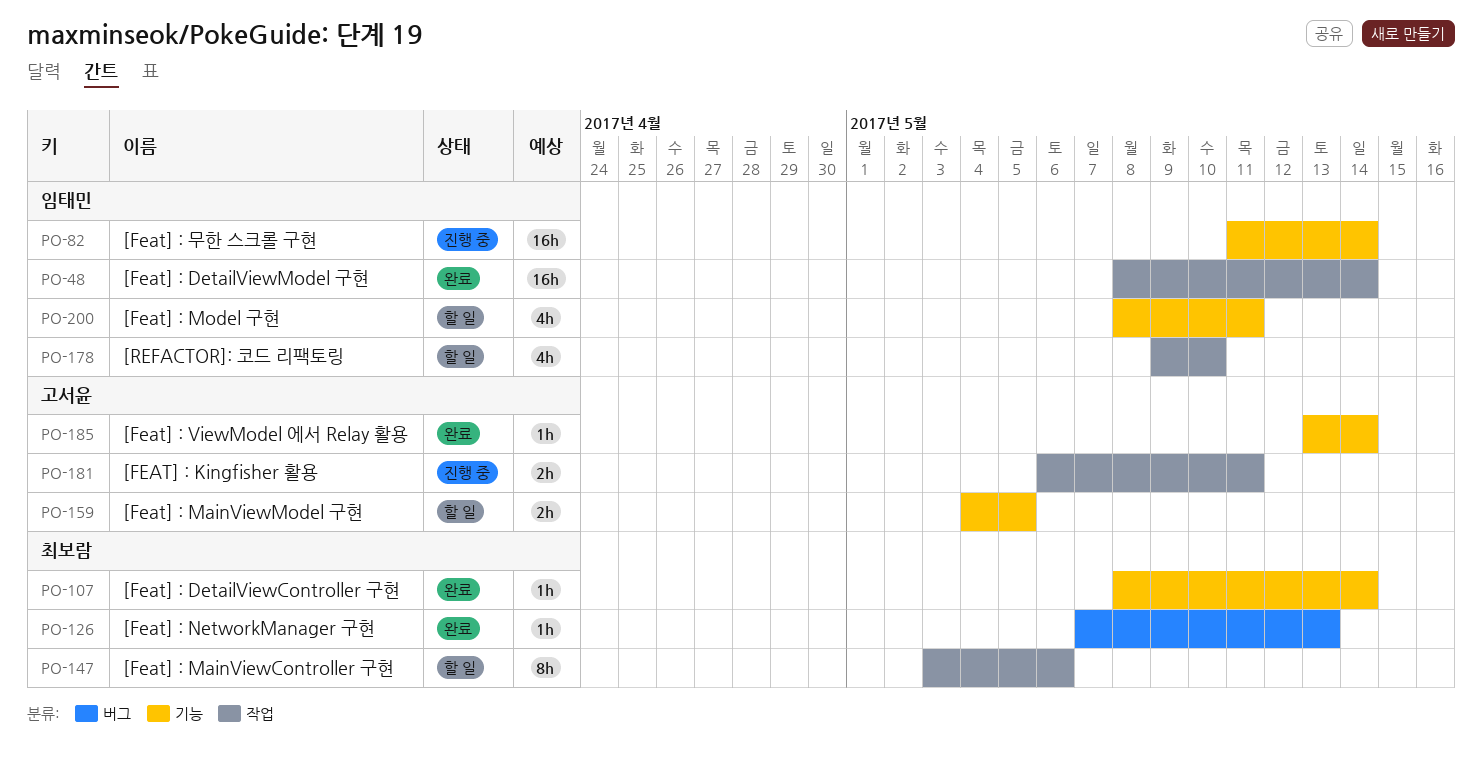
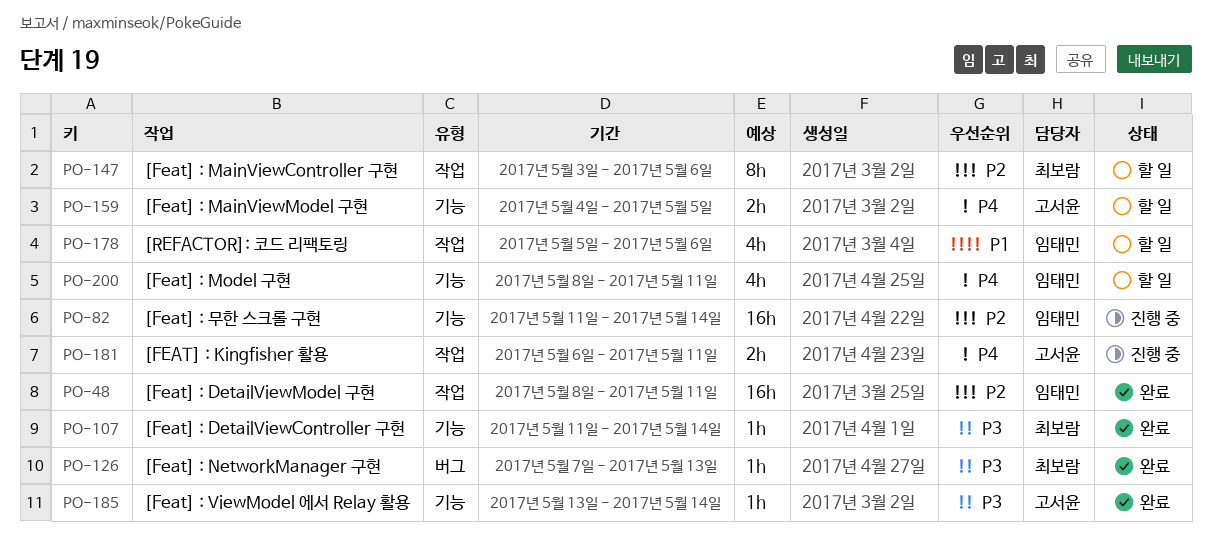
PO-48, due: May 14 -> May 11
PO-107, start: May 8 -> May 11
PO-178, start: May 9 -> May 5
PO-178, due: May 10 -> May 6

